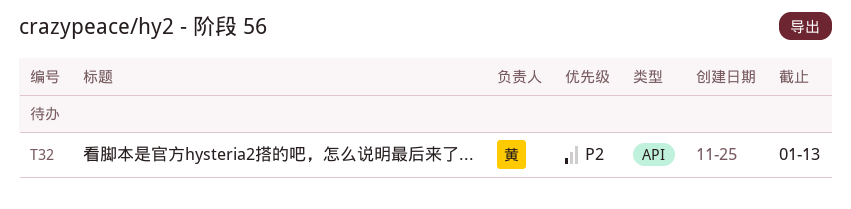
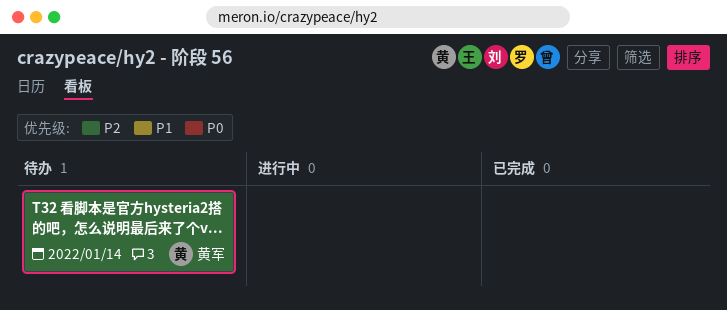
T32, due: Jan 13 -> Jan 14

